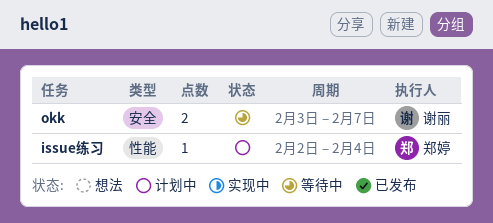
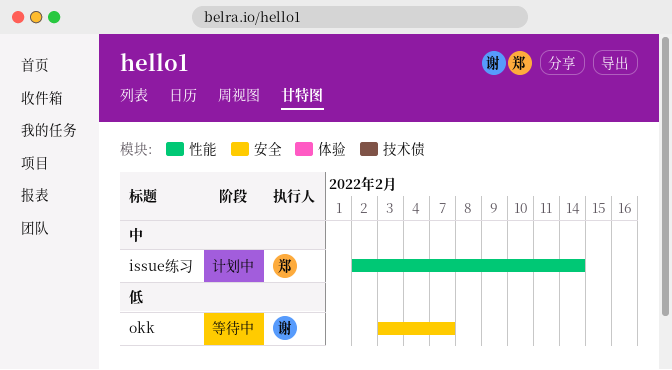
issue练习, due: Feb 4 -> Feb 14

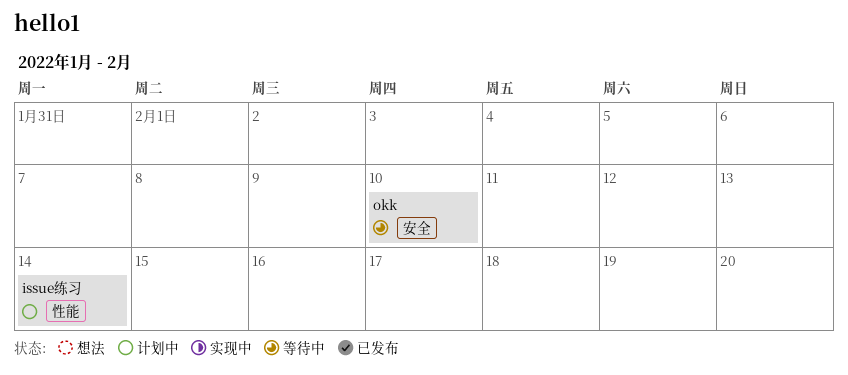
okk, due: Feb 7 -> Feb 10

